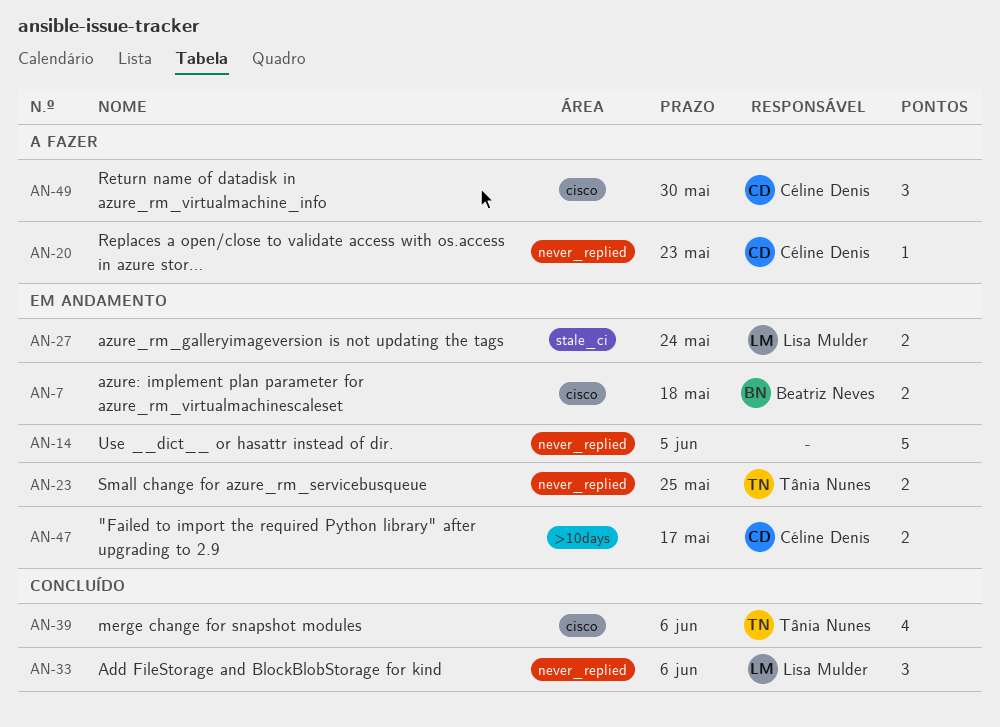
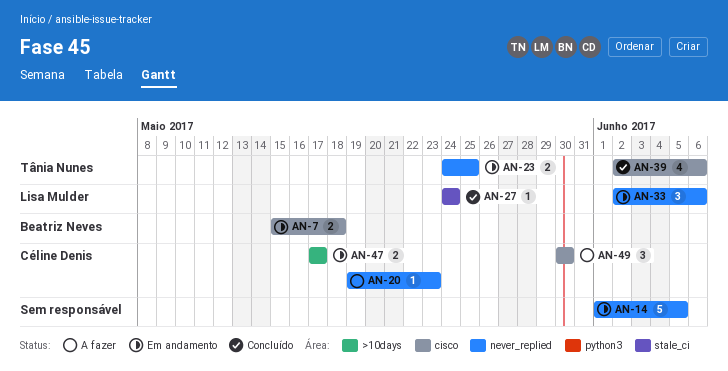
AN-27, status: Em andamento -> Concluído
AN-27, estimate: 2 -> 1
AN-33, status: Concluído -> Em andamento

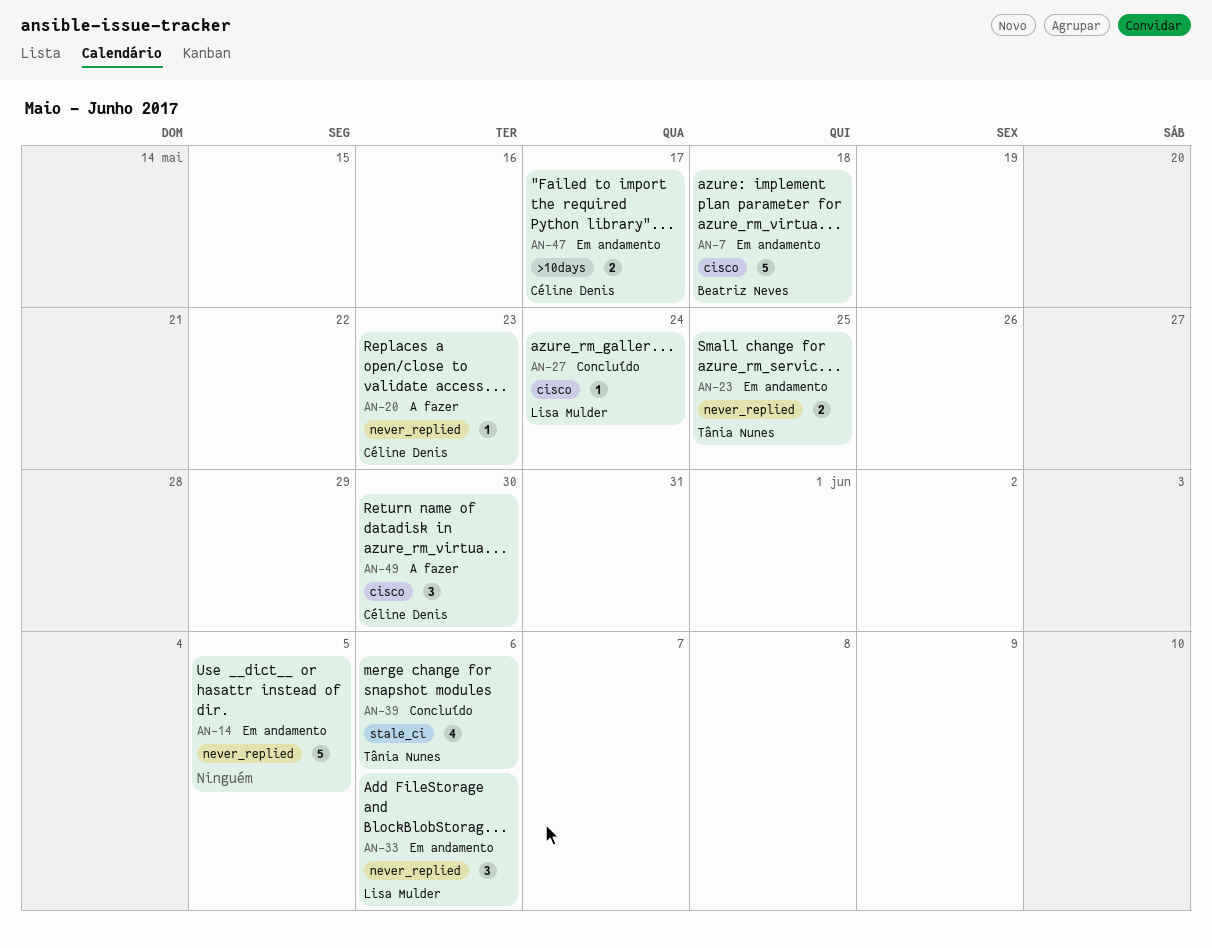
AN-7, estimate: 2 -> 5
AN-27, label: stale_ci -> cisco
AN-39, label: cisco -> stale_ci

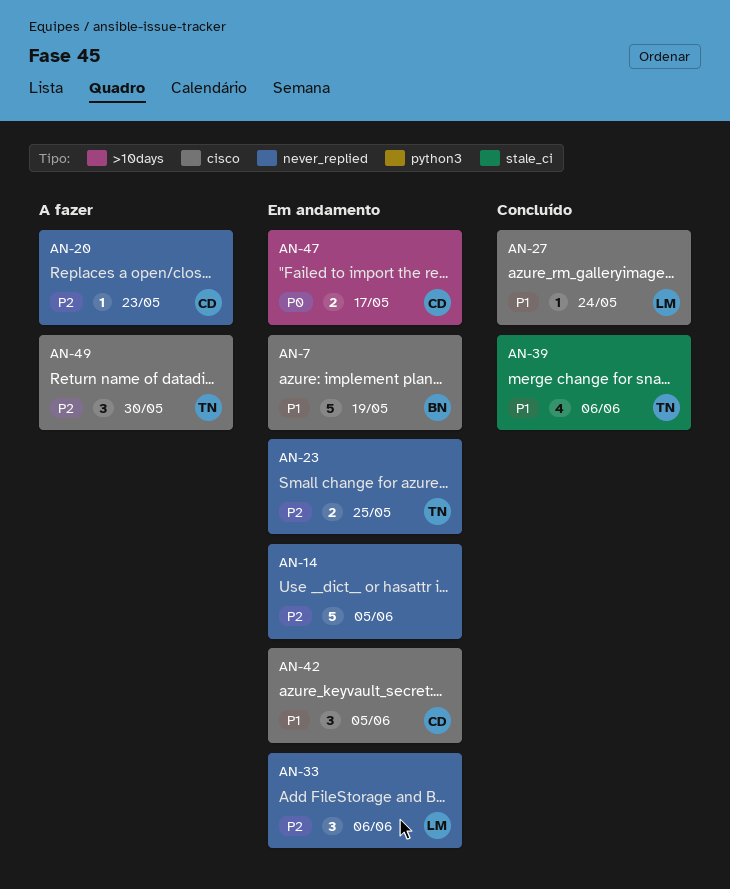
AN-7, due: May 18 -> May 19
AN-42: none -> present
AN-49, owner: Céline Denis -> Tânia Nunes

